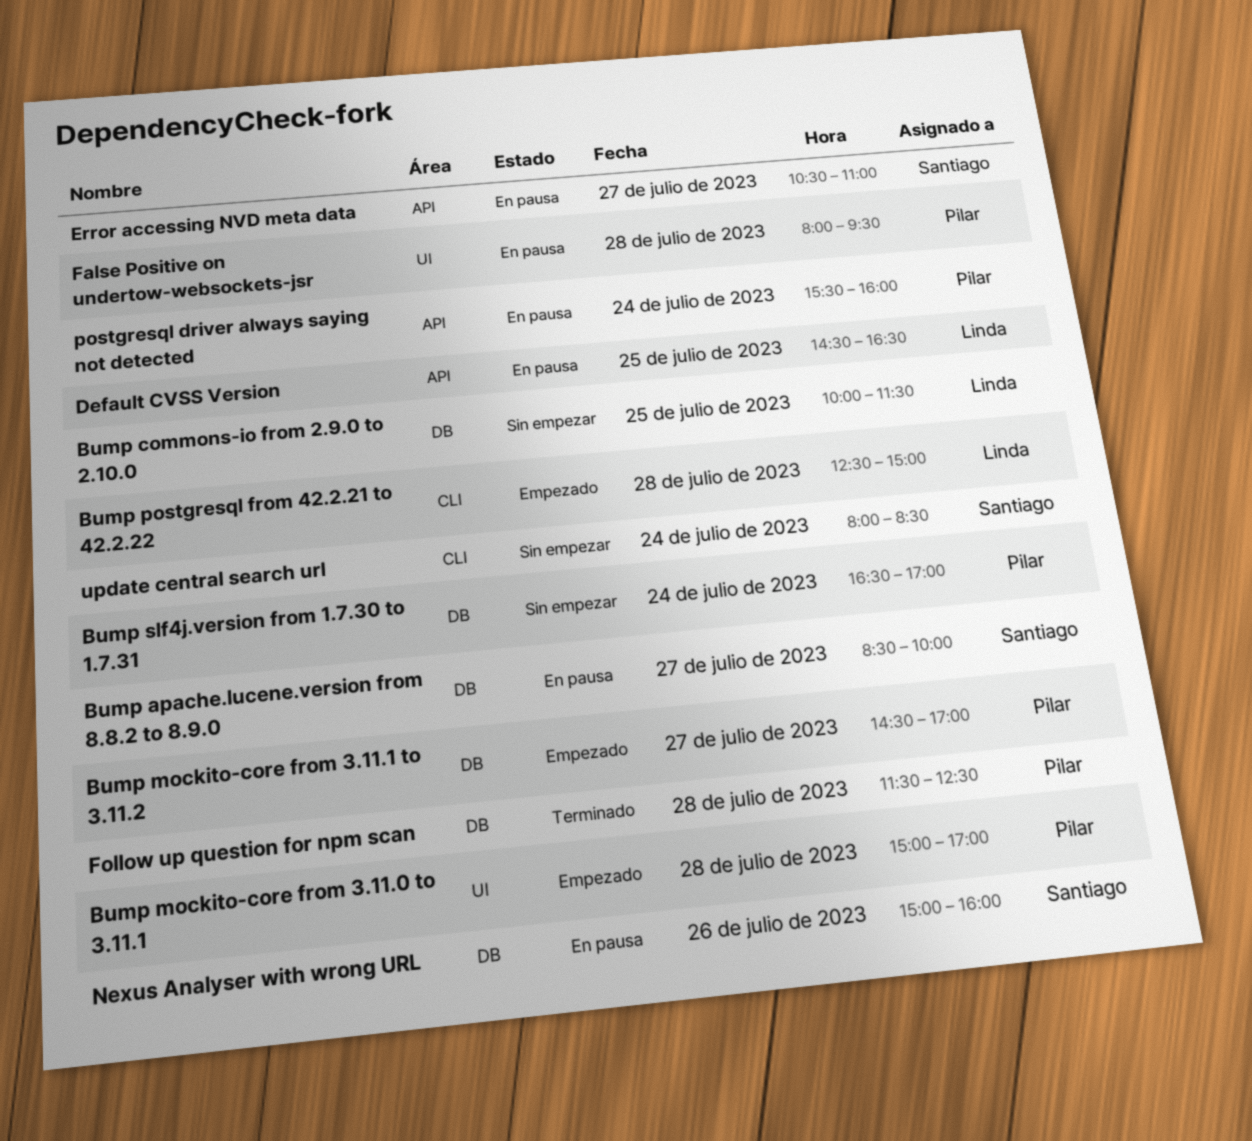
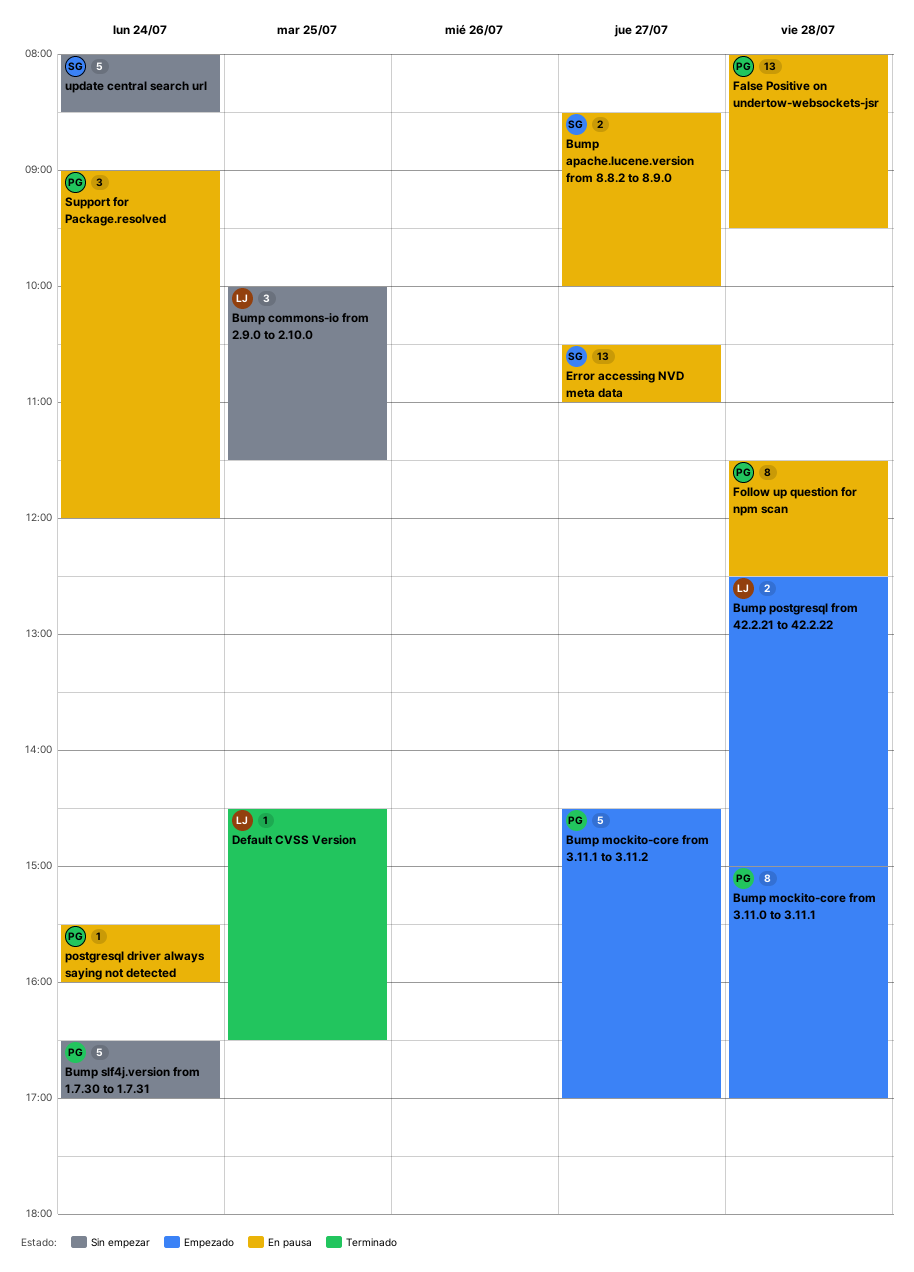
Default CVSS Version, status: En pausa -> Terminado
Follow up question for npm scan, status: Terminado -> En pausa
Nexus Analyser with wrong URL: present -> none
Support for Package.resolved: none -> present

